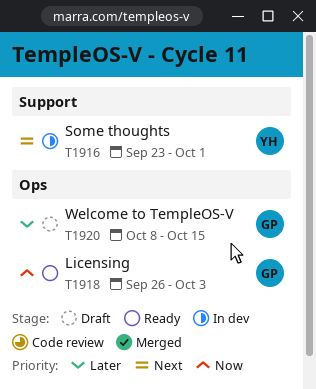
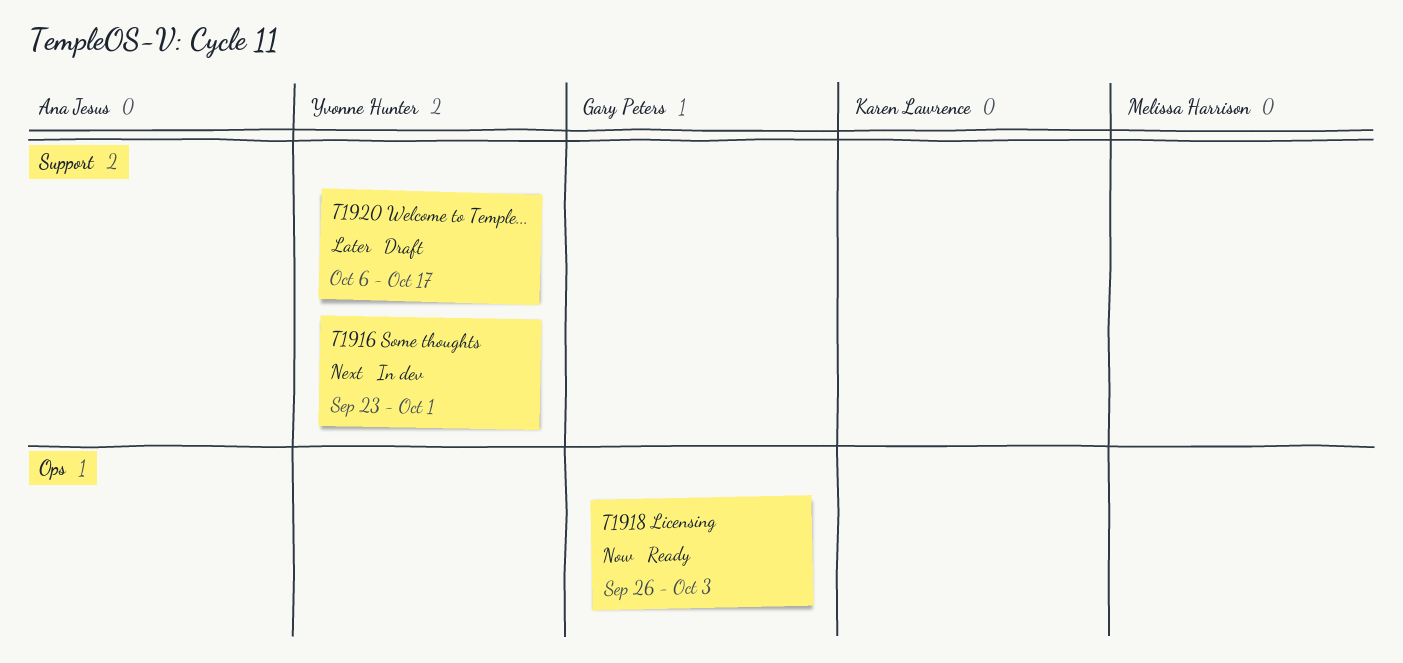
T1920, owner: Gary Peters -> Yvonne Hunter
T1920, label: Ops -> Support
T1920, start: Oct 8 -> Oct 6
T1920, due: Oct 15 -> Oct 17

